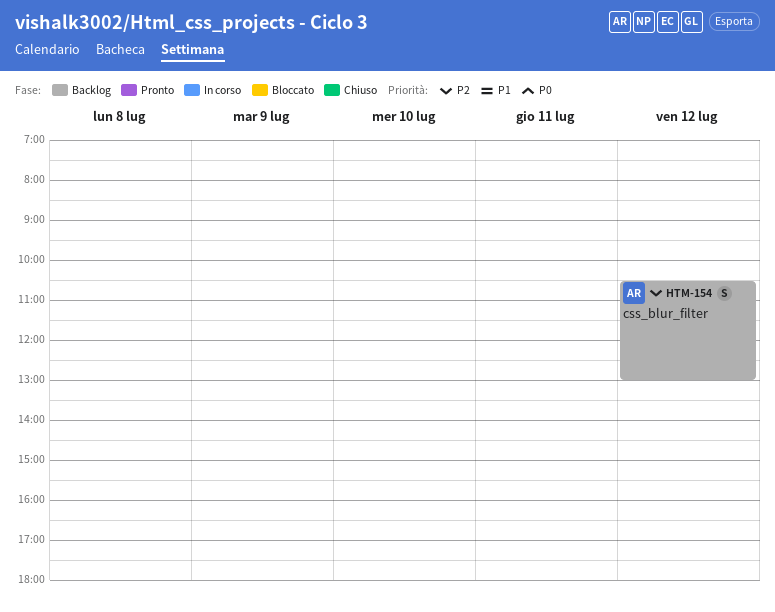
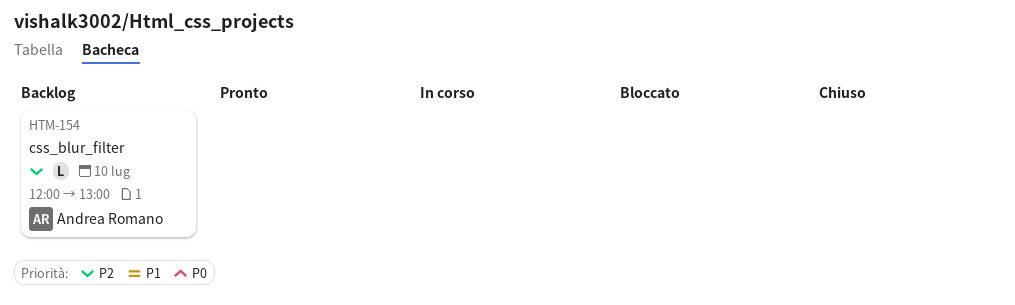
HTM-154, estimate: S -> L
HTM-154, day: Jul 12 -> Jul 10
HTM-154, begins: 10:30 -> 12:00

